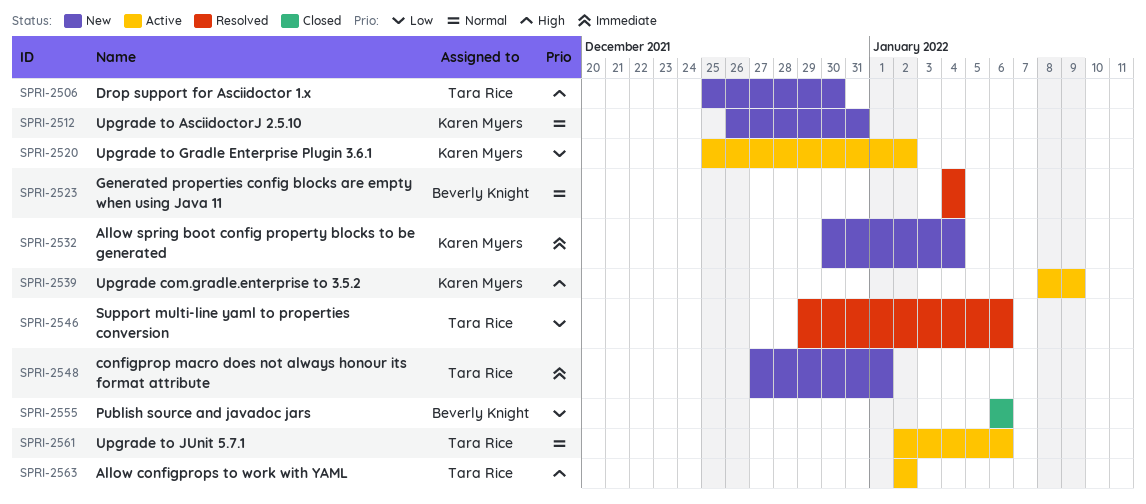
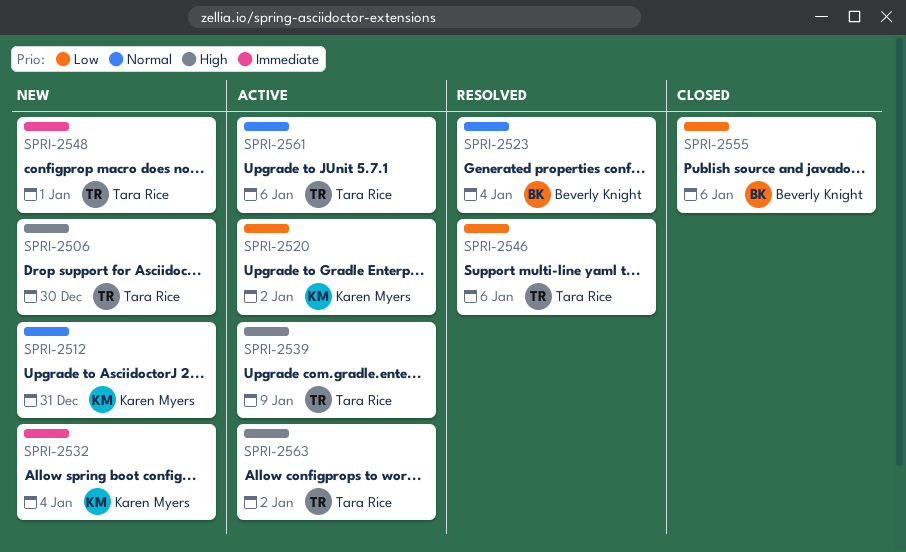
SPRI-2539, owner: Karen Myers -> Tara Rice

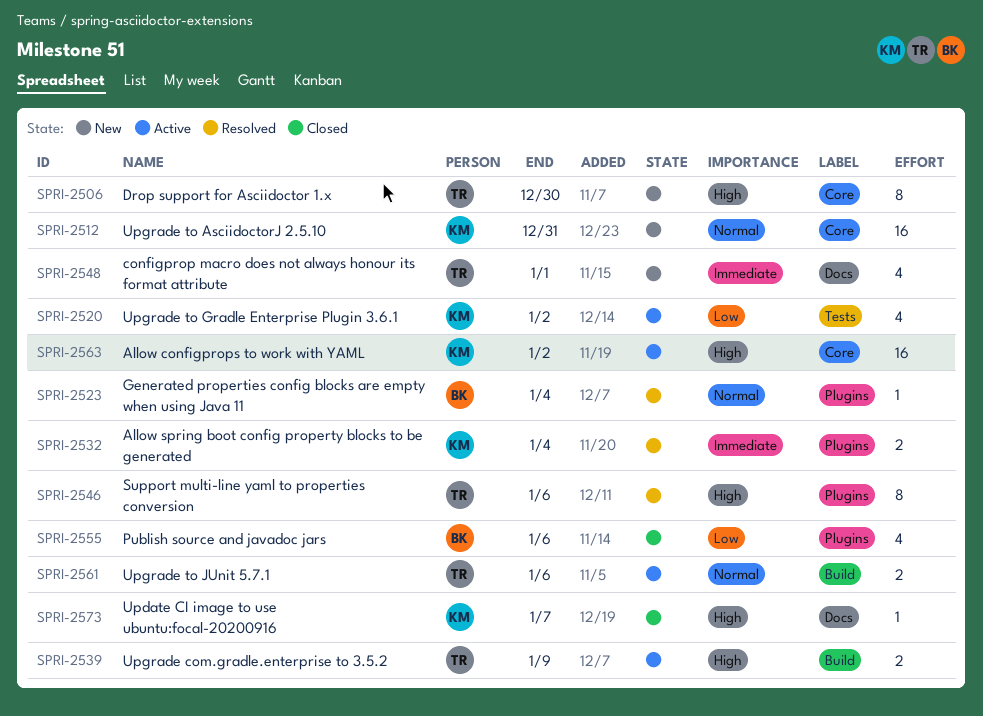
SPRI-2532, status: New -> Resolved
SPRI-2546, priority: Low -> High
SPRI-2563, owner: Tara Rice -> Karen Myers
SPRI-2573: none -> present

